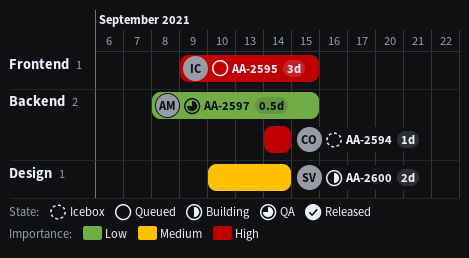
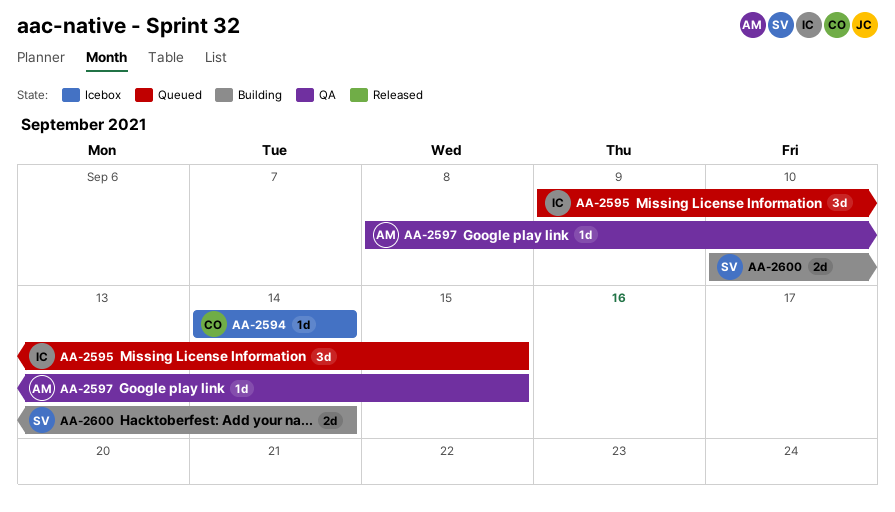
AA-2597, estimate: 0.5d -> 1d

